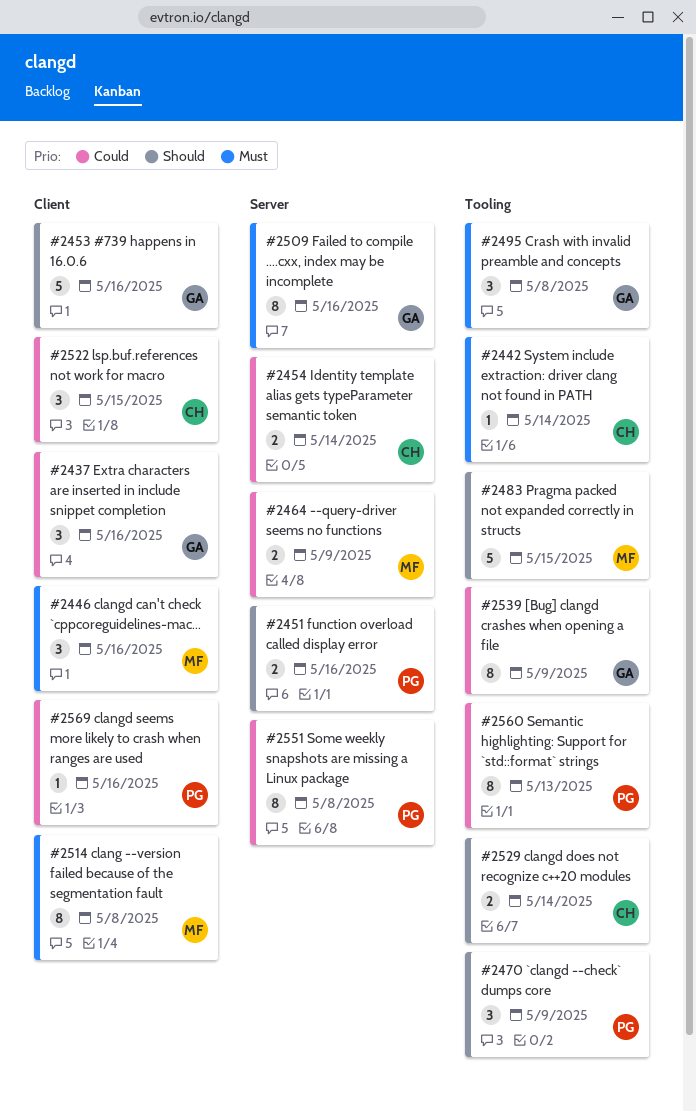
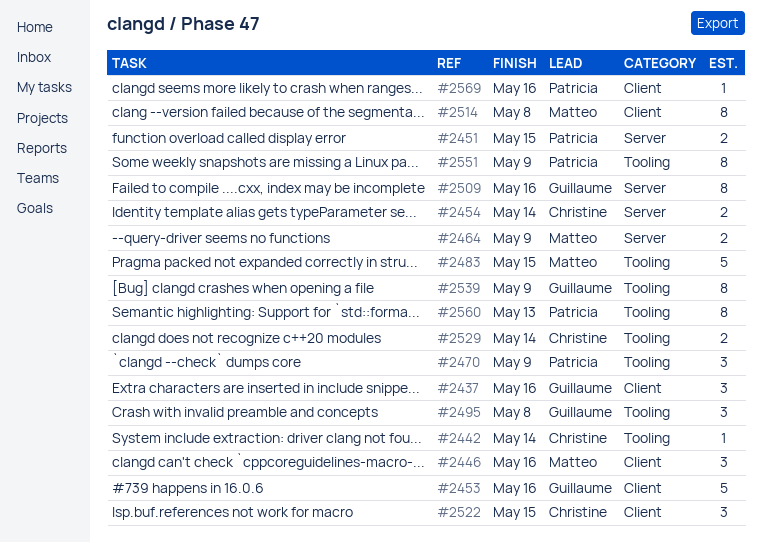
#2451, due: May 16 -> May 15
#2551, label: Server -> Tooling
#2551, due: May 8 -> May 9

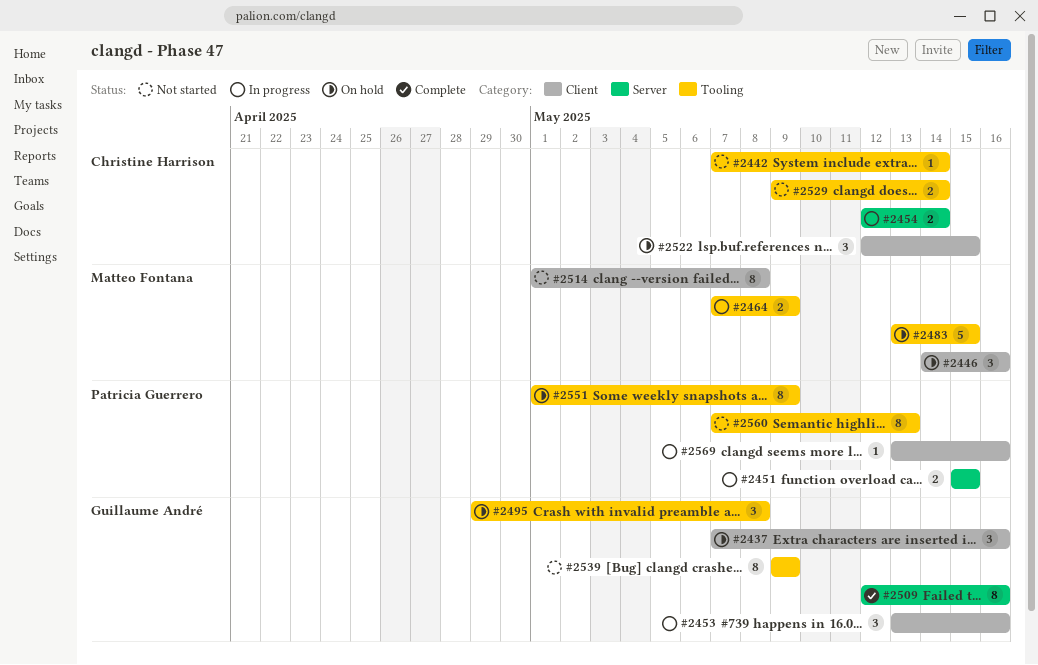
#2453, estimate: 5 -> 3
#2464, label: Server -> Tooling
#2470: present -> none

